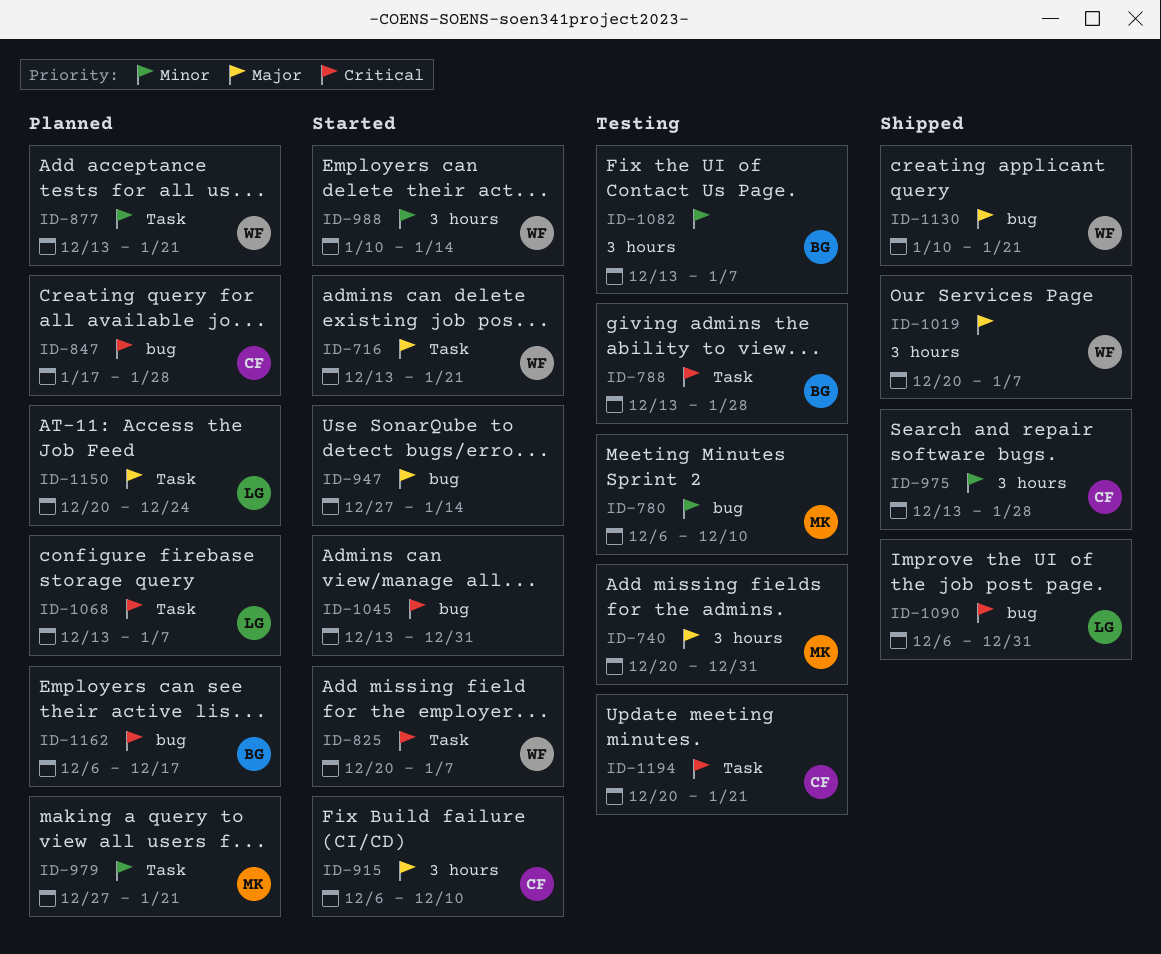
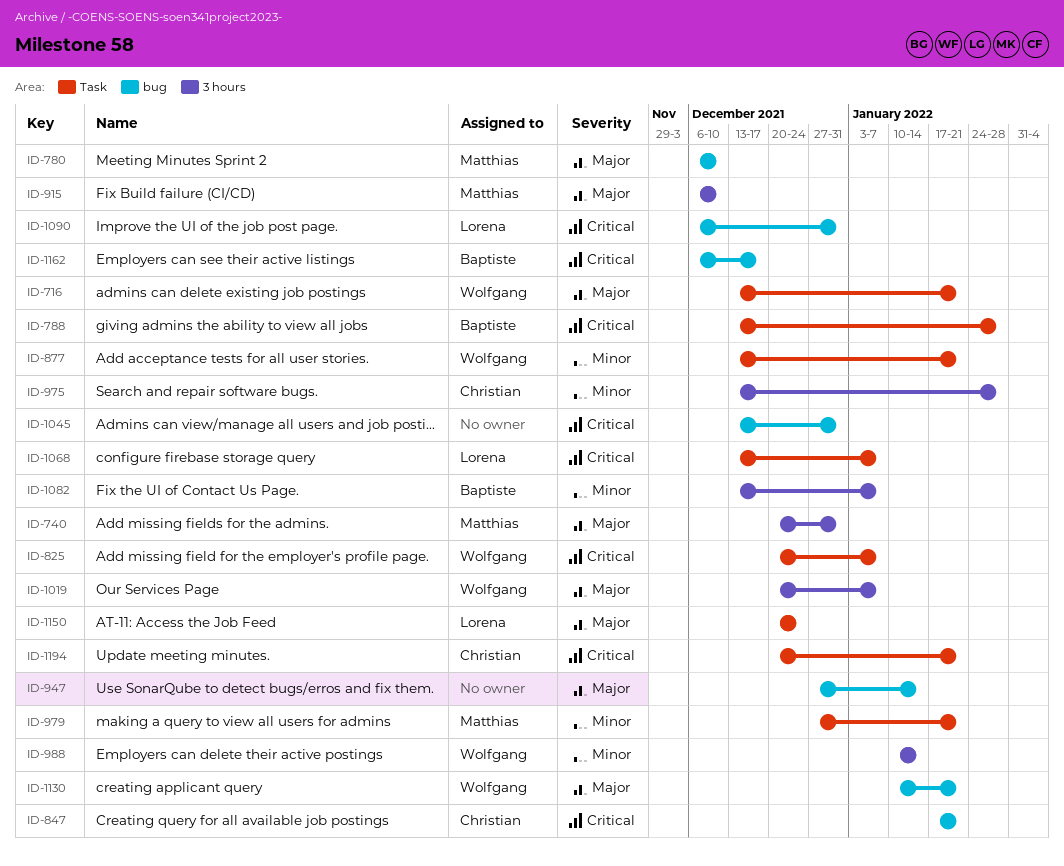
ID-780, priority: Minor -> Major
ID-847, due: Jan 28 -> Jan 21
ID-915, owner: Christian -> Matthias

